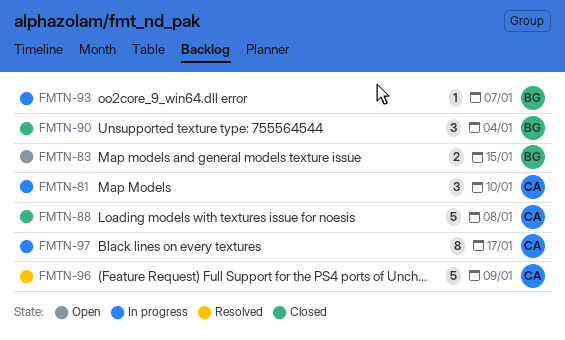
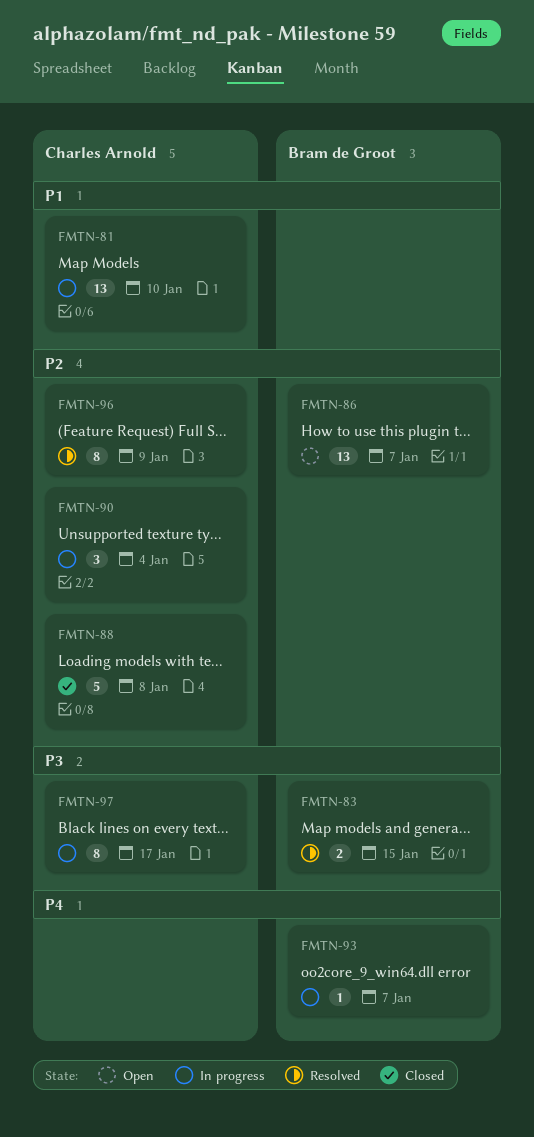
FMTN-81, estimate: 3 -> 13
FMTN-83, status: Open -> Resolved
FMTN-86: none -> present
FMTN-90, status: Closed -> In progress
FMTN-90, owner: Bram de Groot -> Charles Arnold
FMTN-96, estimate: 5 -> 8

